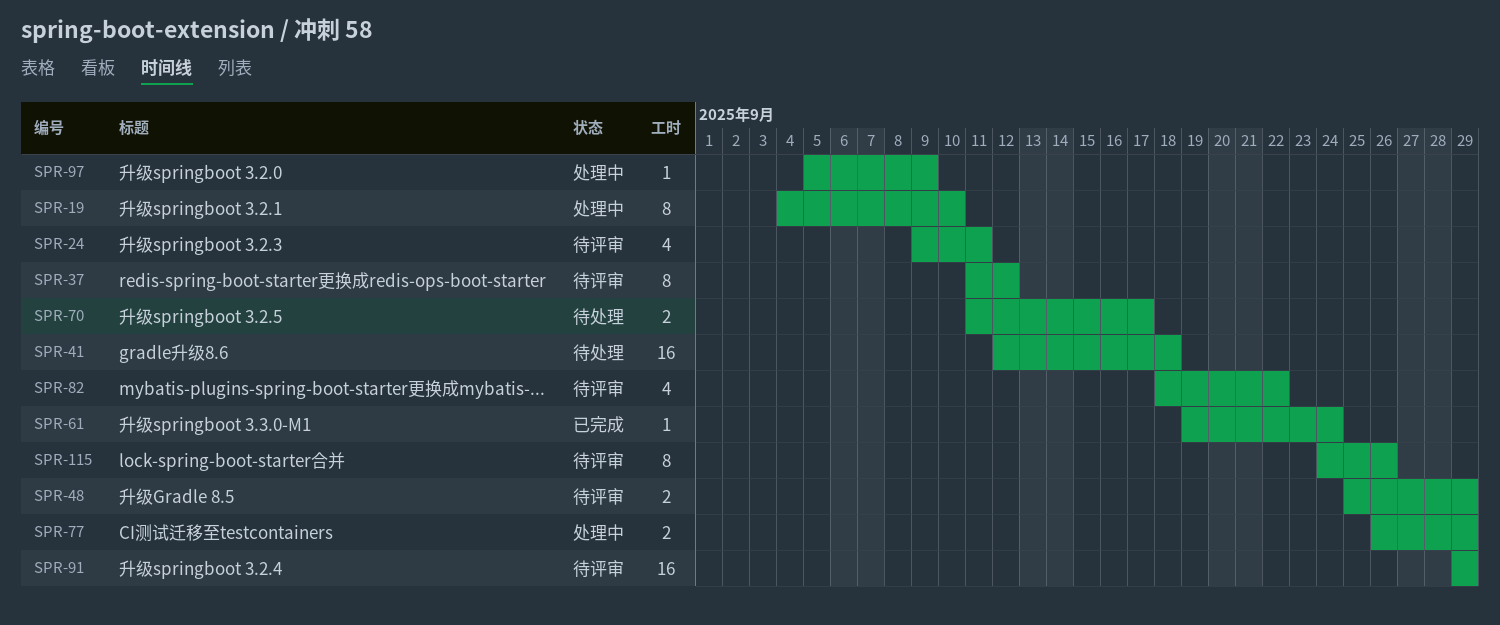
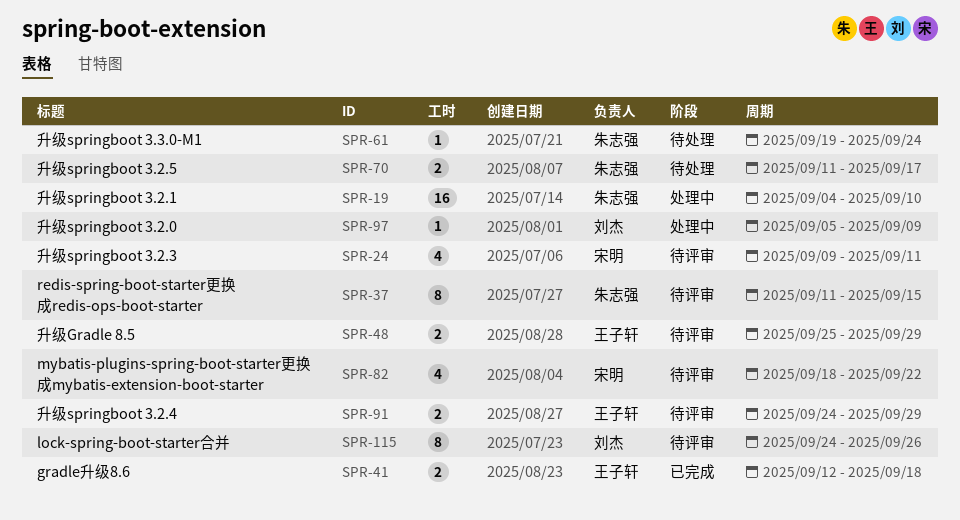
SPR-19, estimate: 8 -> 16
SPR-37, due: Sep 12 -> Sep 15
SPR-41, status: 待处理 -> 已完成
SPR-41, estimate: 16 -> 2
SPR-61, status: 已完成 -> 待处理
SPR-77: present -> none
SPR-91, estimate: 16 -> 2
SPR-91, start: Sep 29 -> Sep 24

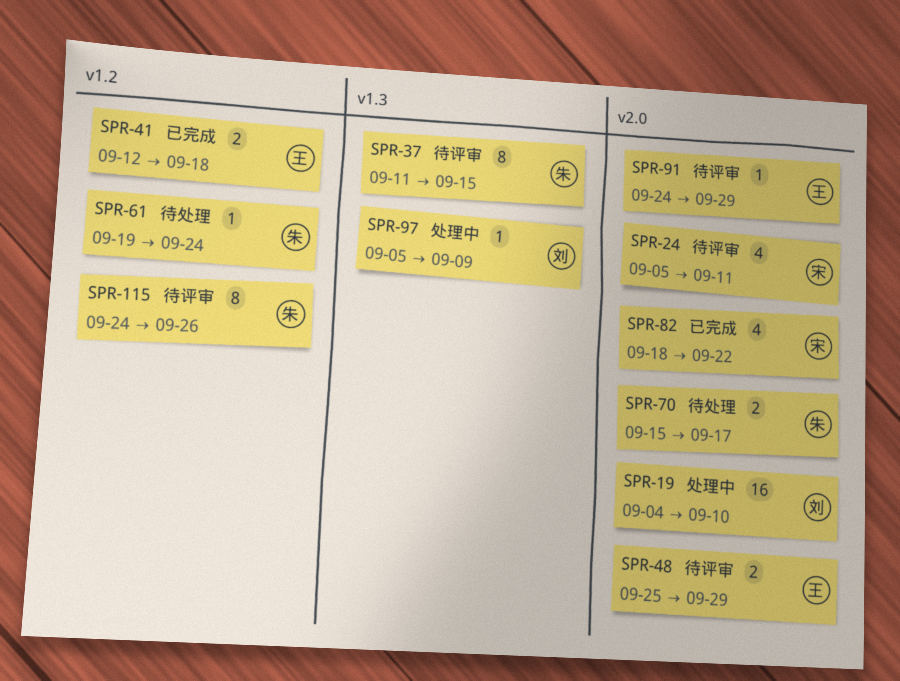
SPR-19, owner: 朱志强 -> 刘杰
SPR-24, start: Sep 9 -> Sep 5
SPR-70, start: Sep 11 -> Sep 15
SPR-82, status: 待评审 -> 已完成
SPR-91, estimate: 2 -> 1
SPR-115, owner: 刘杰 -> 朱志强

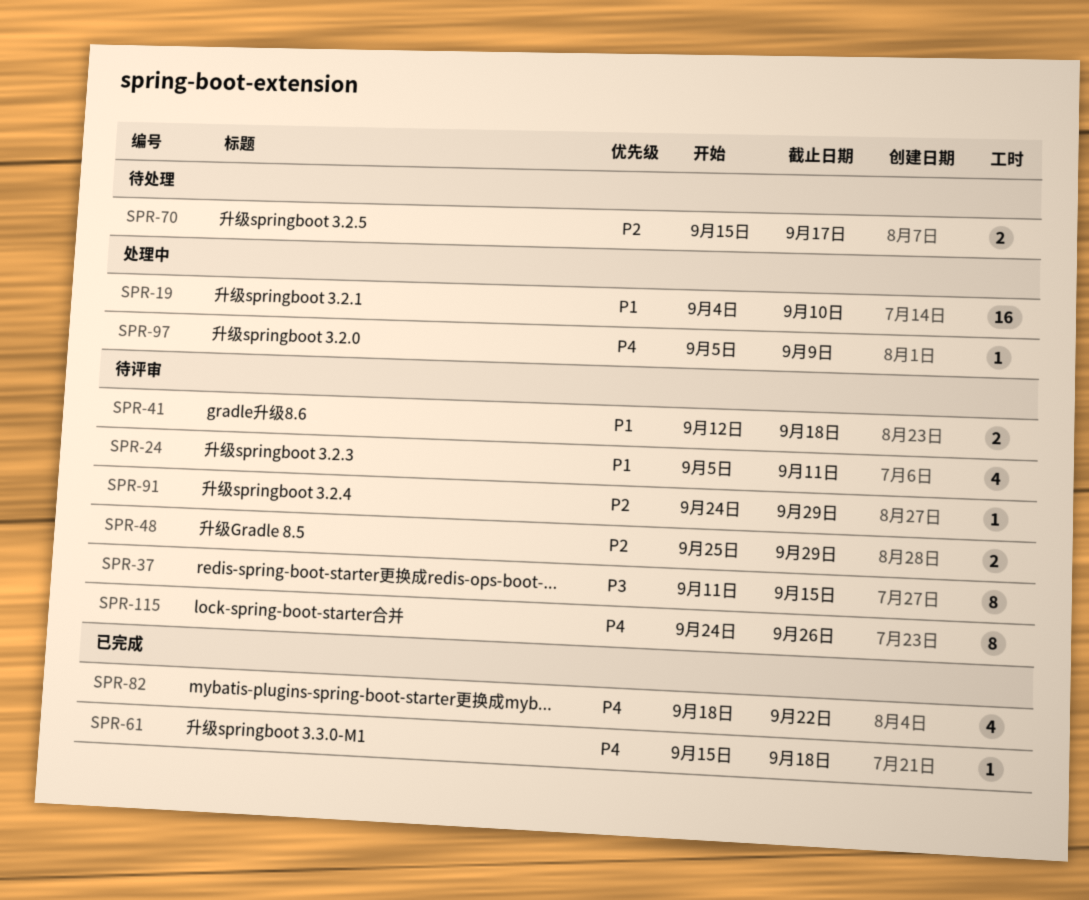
SPR-41, status: 已完成 -> 待评审
SPR-61, status: 待处理 -> 已完成
SPR-61, start: Sep 19 -> Sep 15
SPR-61, due: Sep 24 -> Sep 18

